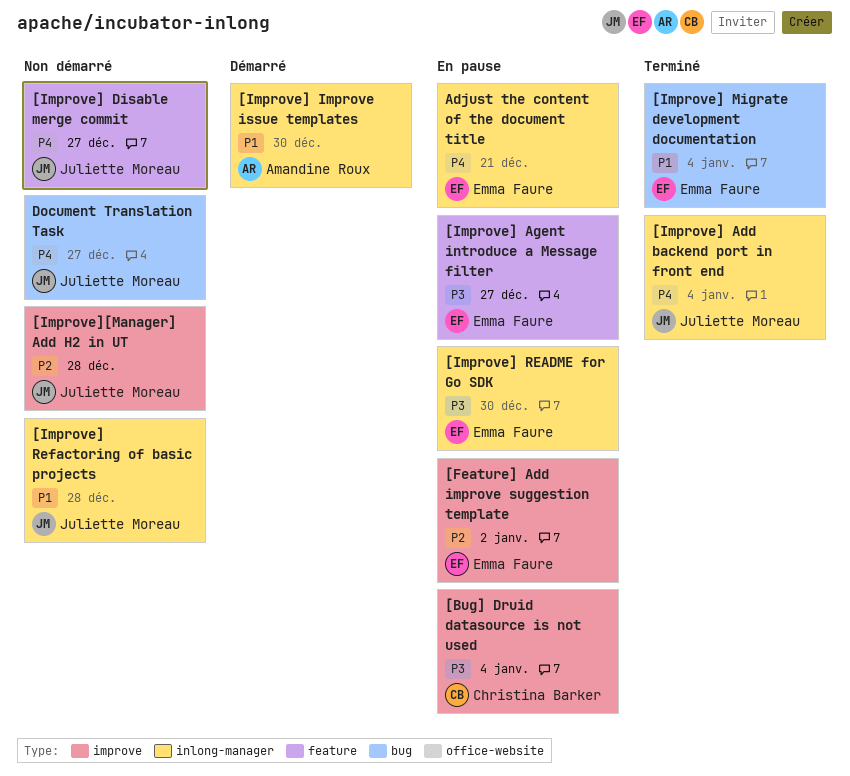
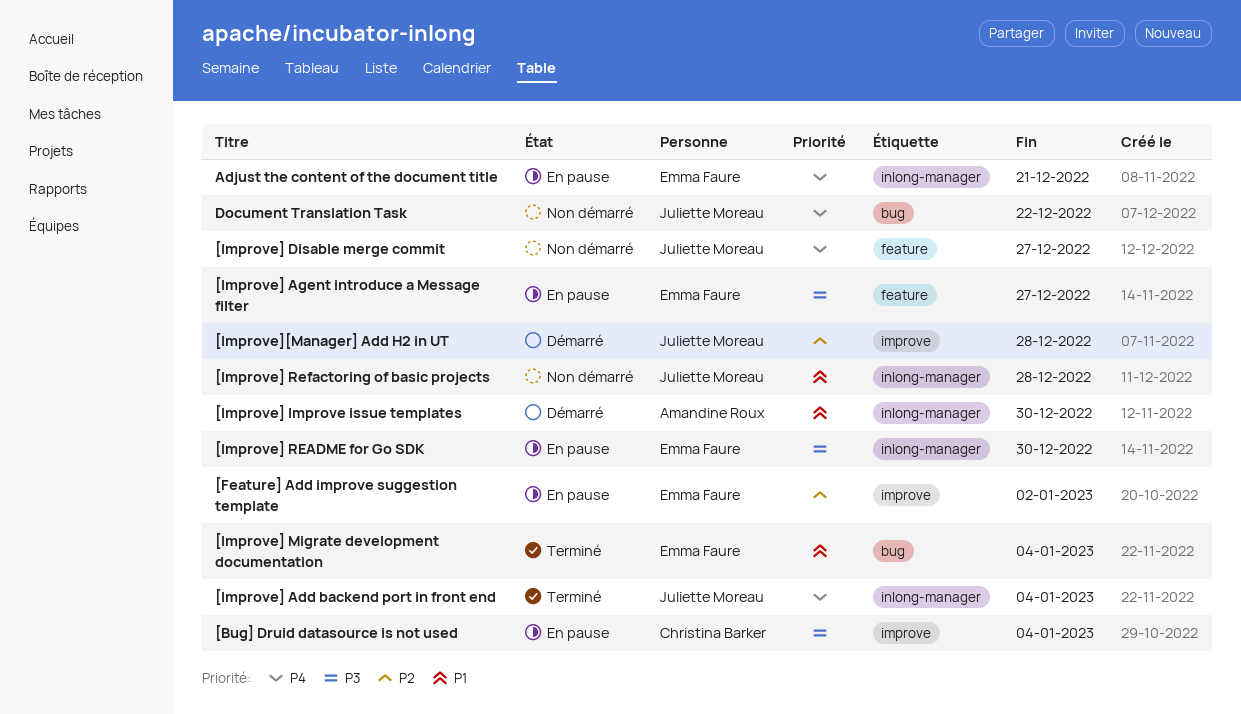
[Improve][Manager] Add H2 in UT, status: Non démarré -> Démarré
Document Translation Task, due: Dec 27 -> Dec 22

